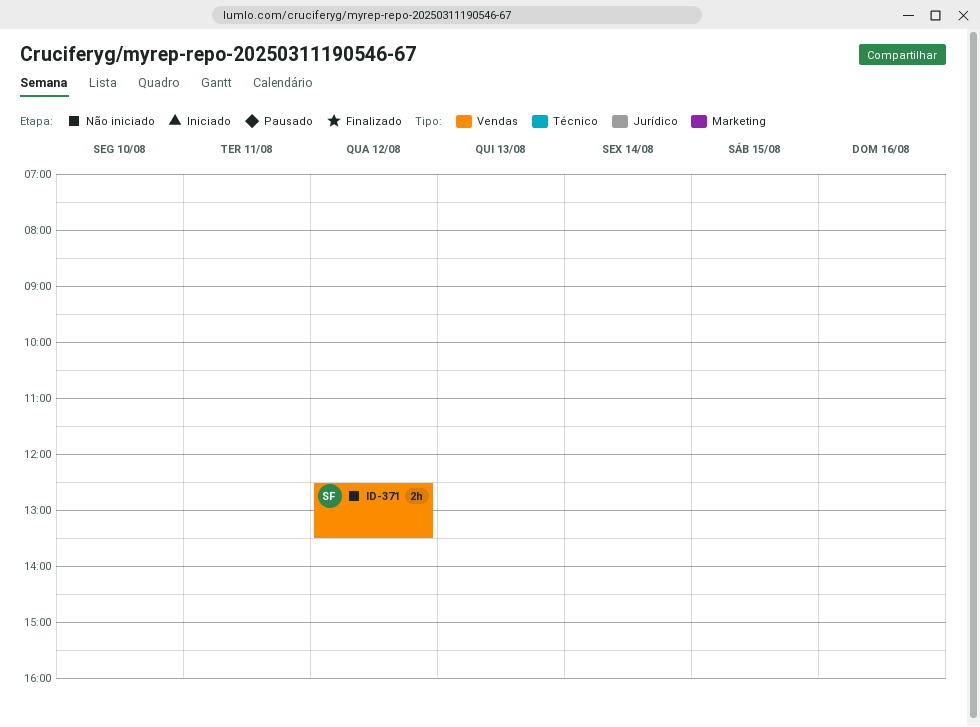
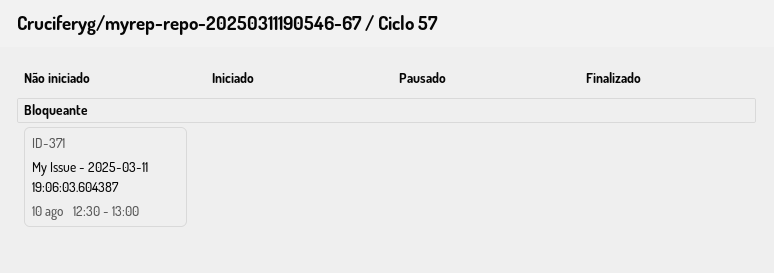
ID-371, day: Aug 12 -> Aug 10
ID-371, ends: 13:30 -> 13:00

